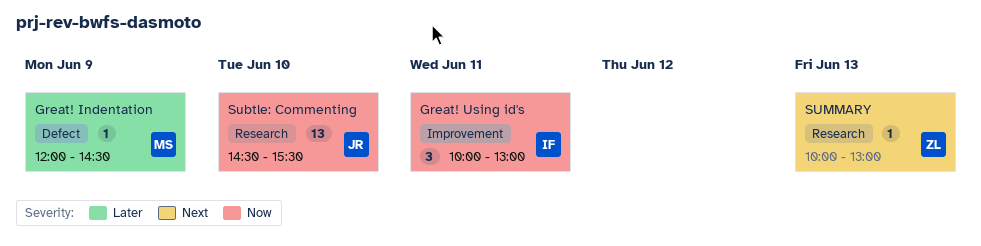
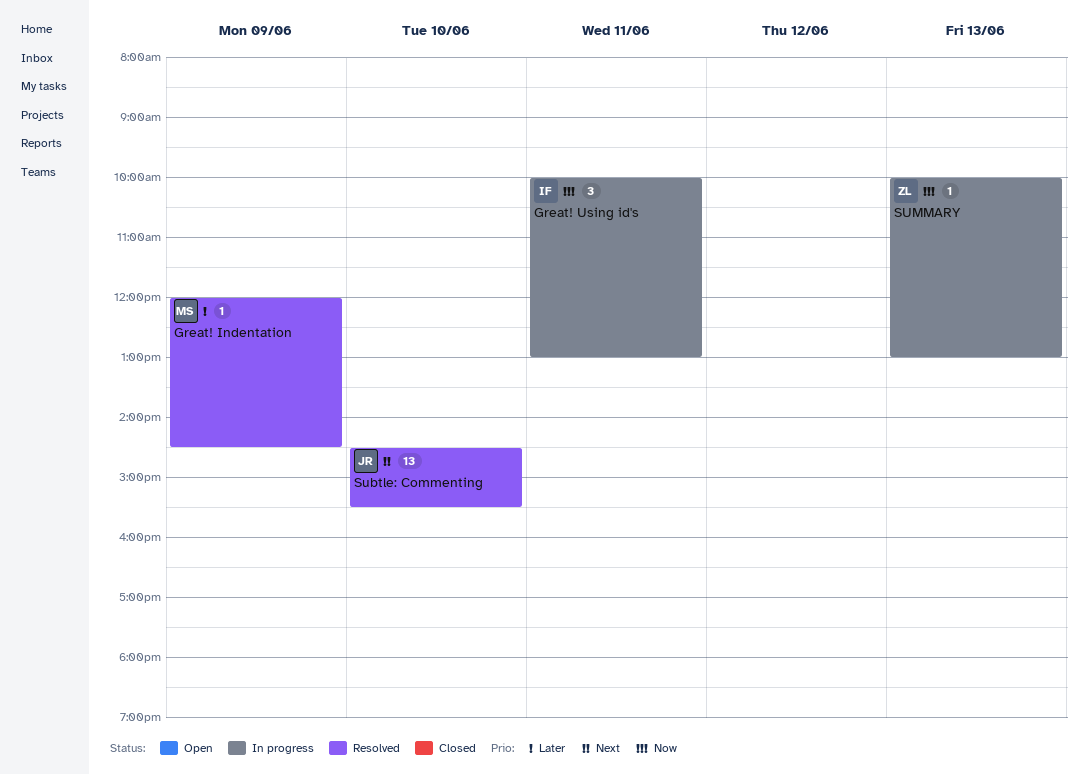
Subtle: Commenting, priority: Now -> Next
SUMMARY, priority: Next -> Now

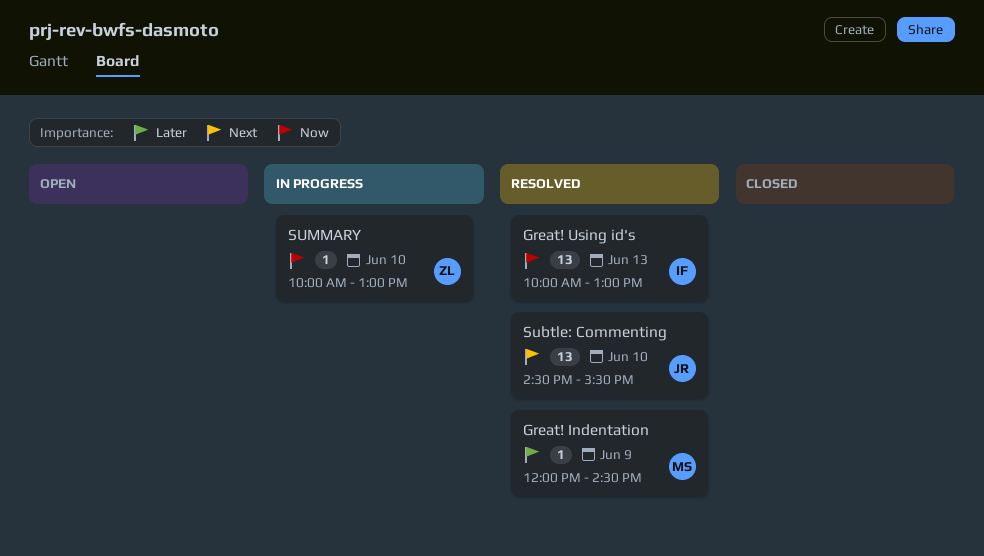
Great! Using id's, status: In progress -> Resolved
Great! Using id's, estimate: 3 -> 13
Great! Using id's, day: Jun 11 -> Jun 13
SUMMARY, day: Jun 13 -> Jun 10

